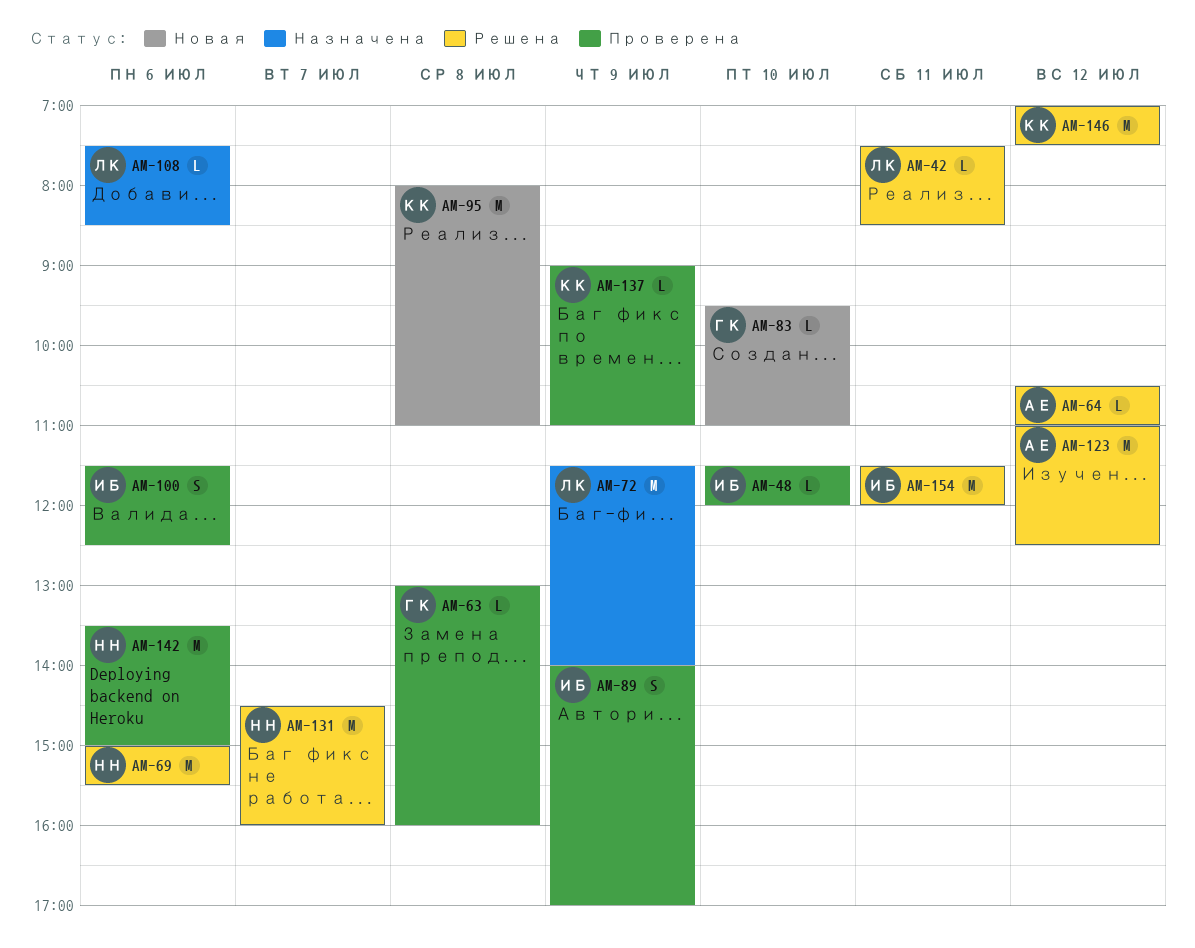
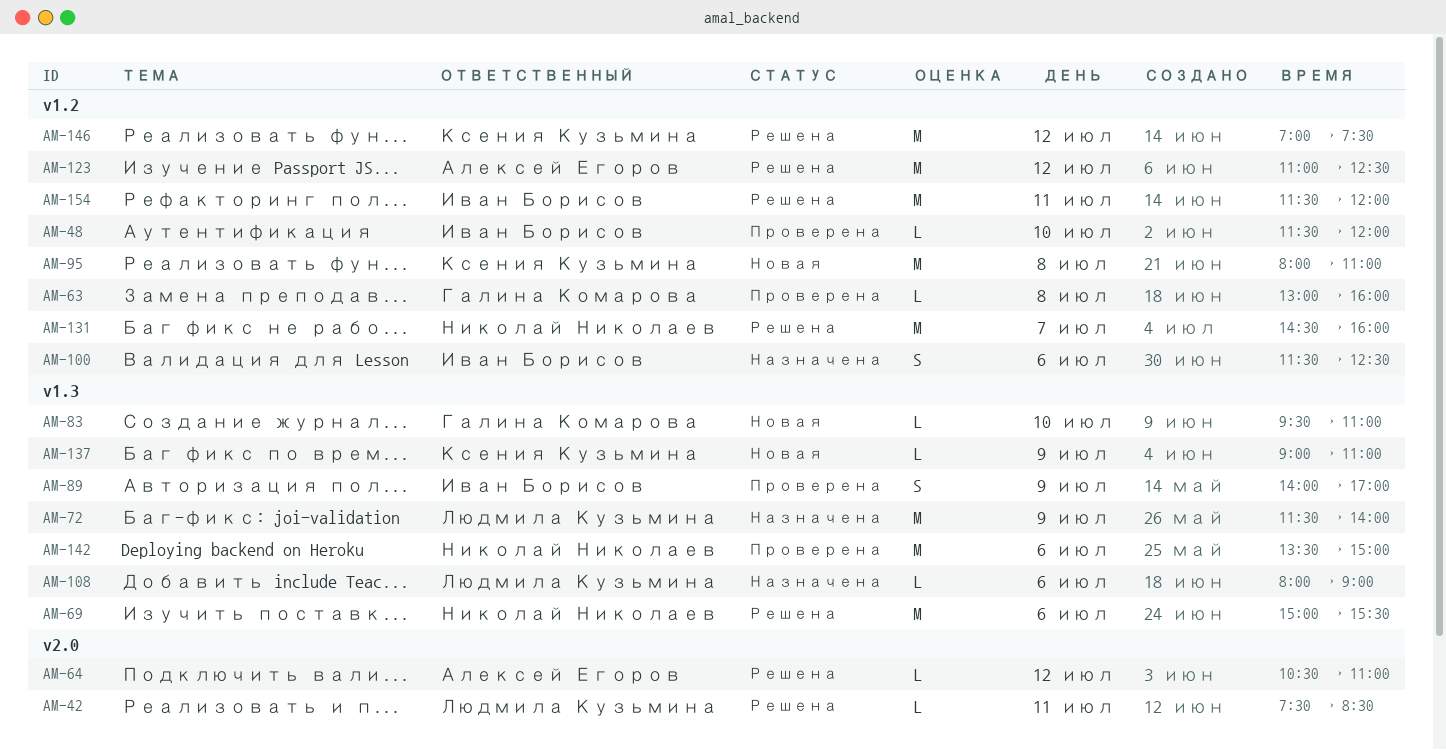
AM-100, status: Проверена -> Назначена
AM-108, begins: 07:30 -> 08:00
AM-108, ends: 08:30 -> 09:00
AM-137, status: Проверена -> Новая

